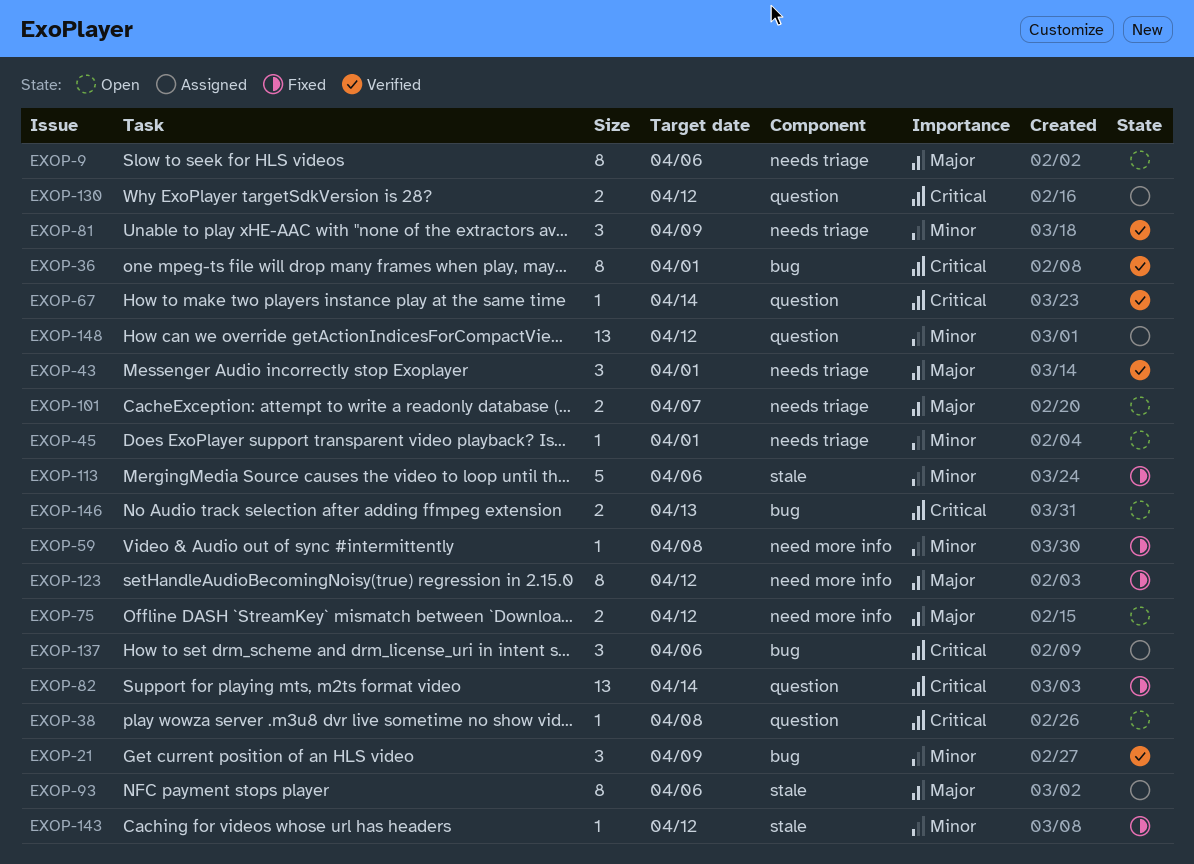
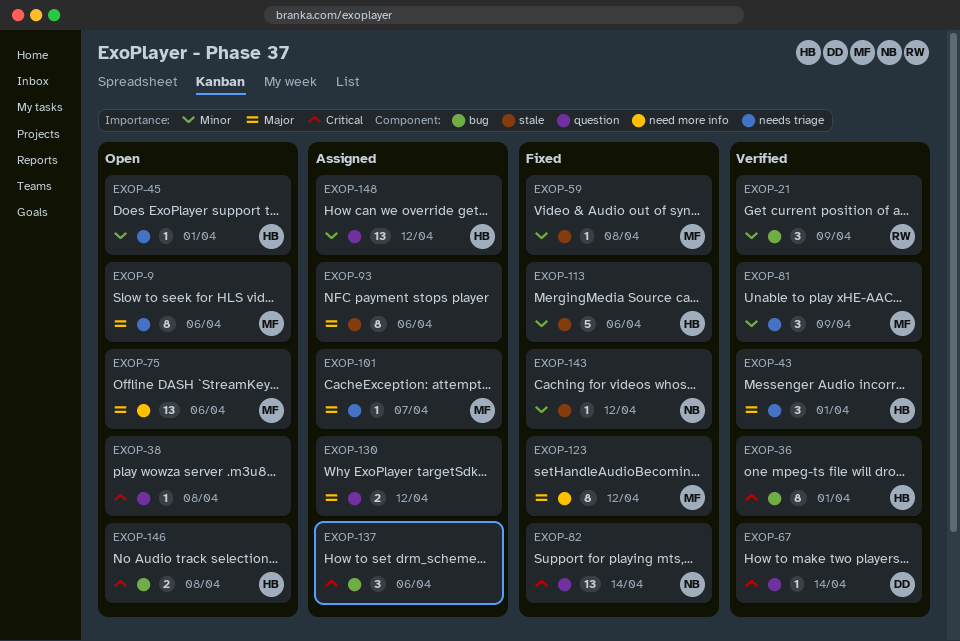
EXOP-59, label: need more info -> stale
EXOP-75, estimate: 2 -> 13
EXOP-75, due: Apr 12 -> Apr 6
EXOP-101, status: Open -> Assigned
EXOP-101, estimate: 2 -> 1
EXOP-130, priority: Critical -> Major
EXOP-146, due: Apr 13 -> Apr 8

